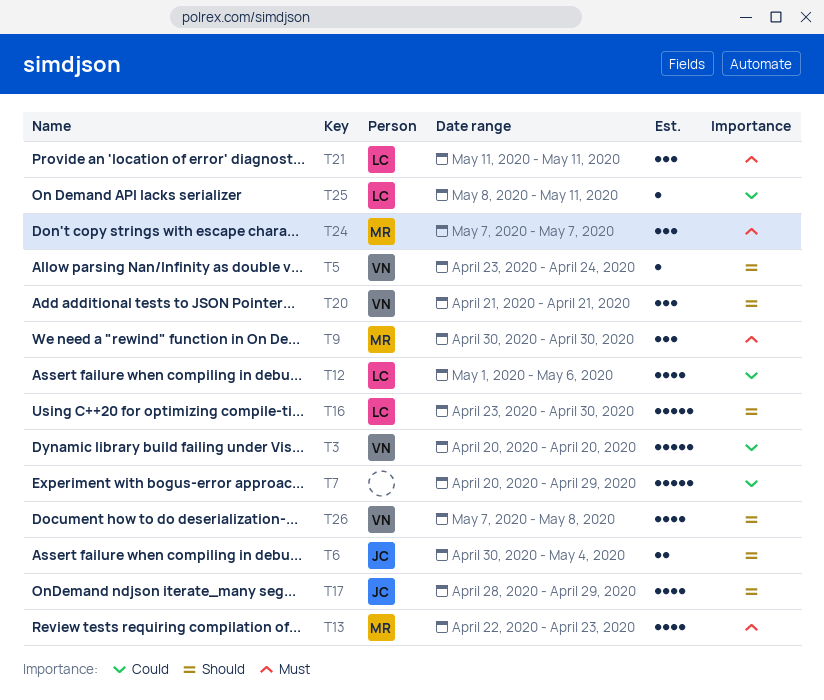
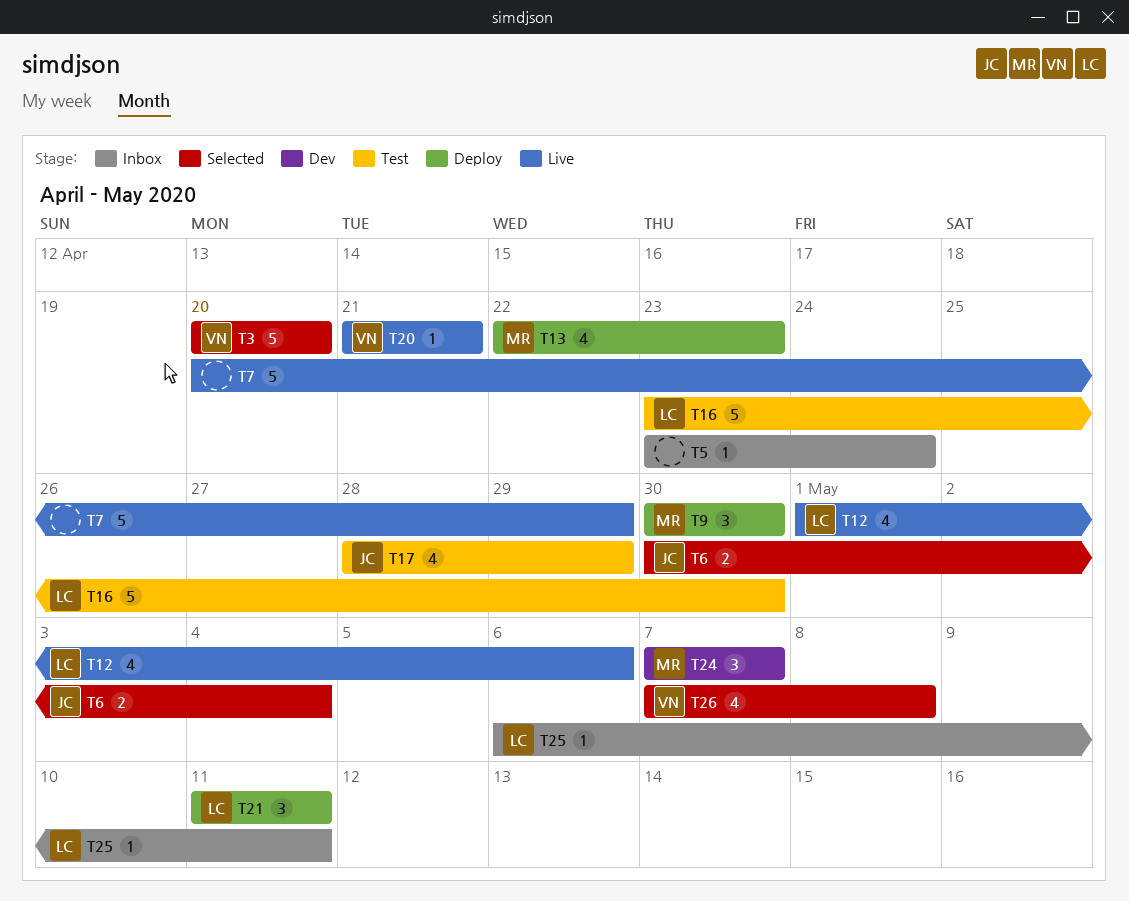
T5, owner: VN -> none
T20, estimate: 3 -> 1
T25, start: May 8 -> May 6

